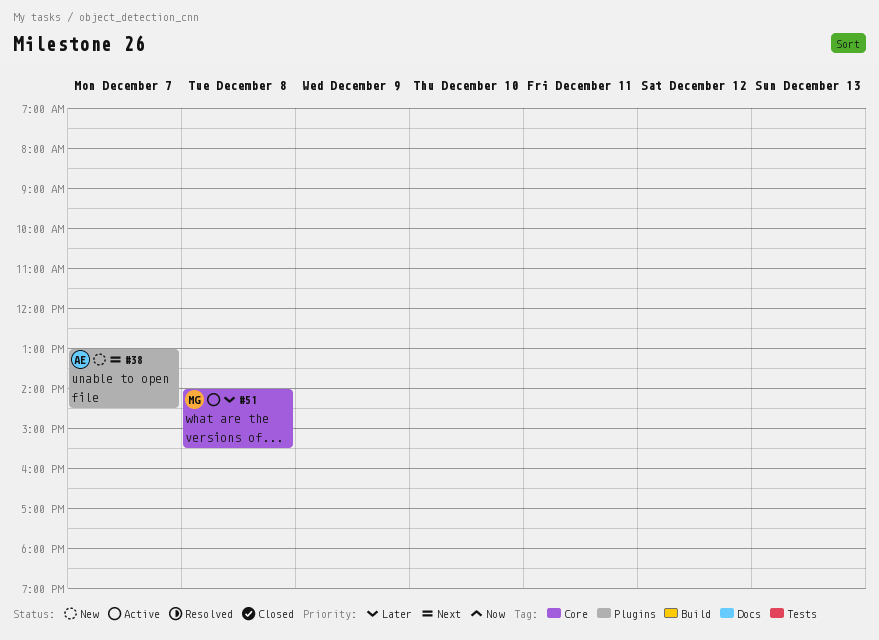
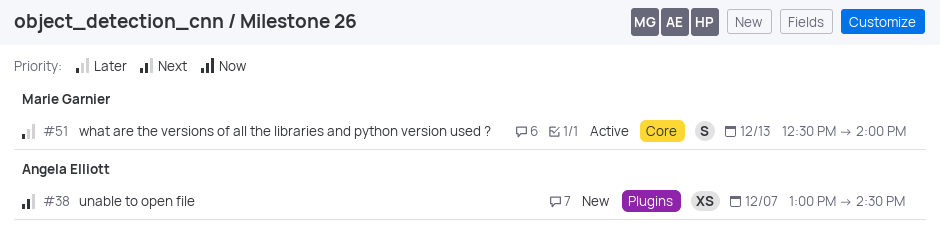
#51, day: Dec 8 -> Dec 13
#51, begins: 14:00 -> 12:30
#51, ends: 15:30 -> 14:00

